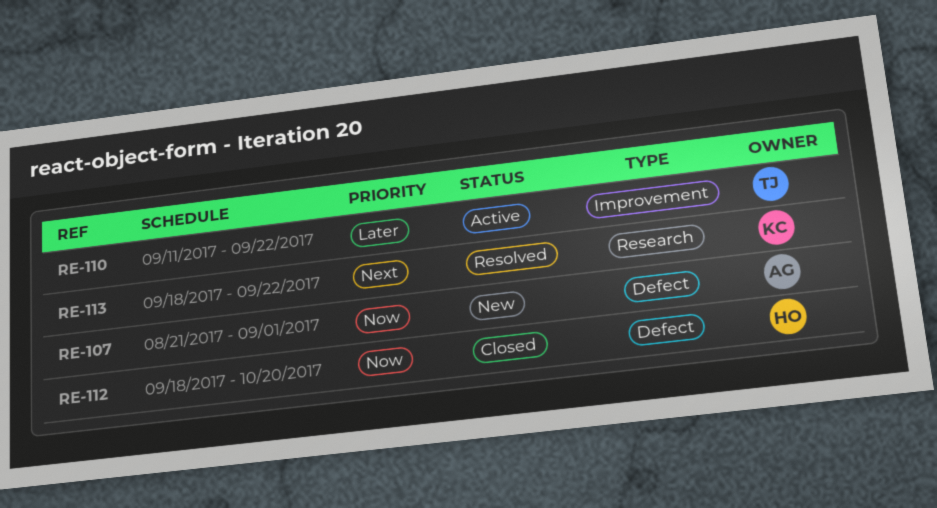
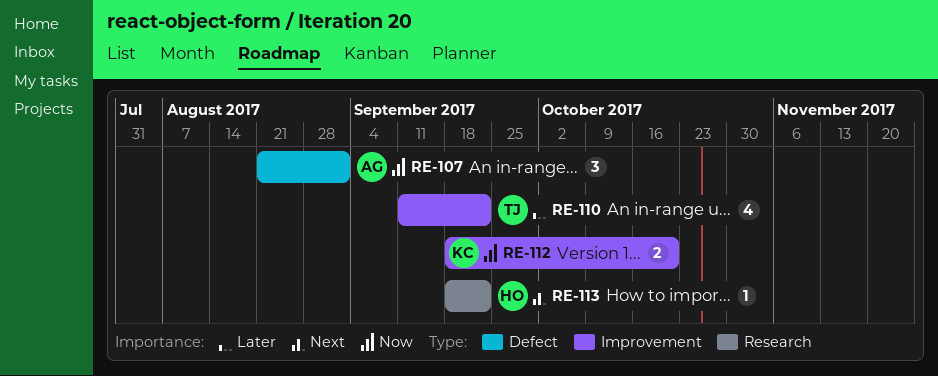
RE-112, owner: HO -> KC
RE-112, label: Defect -> Improvement
RE-113, owner: KC -> HO

